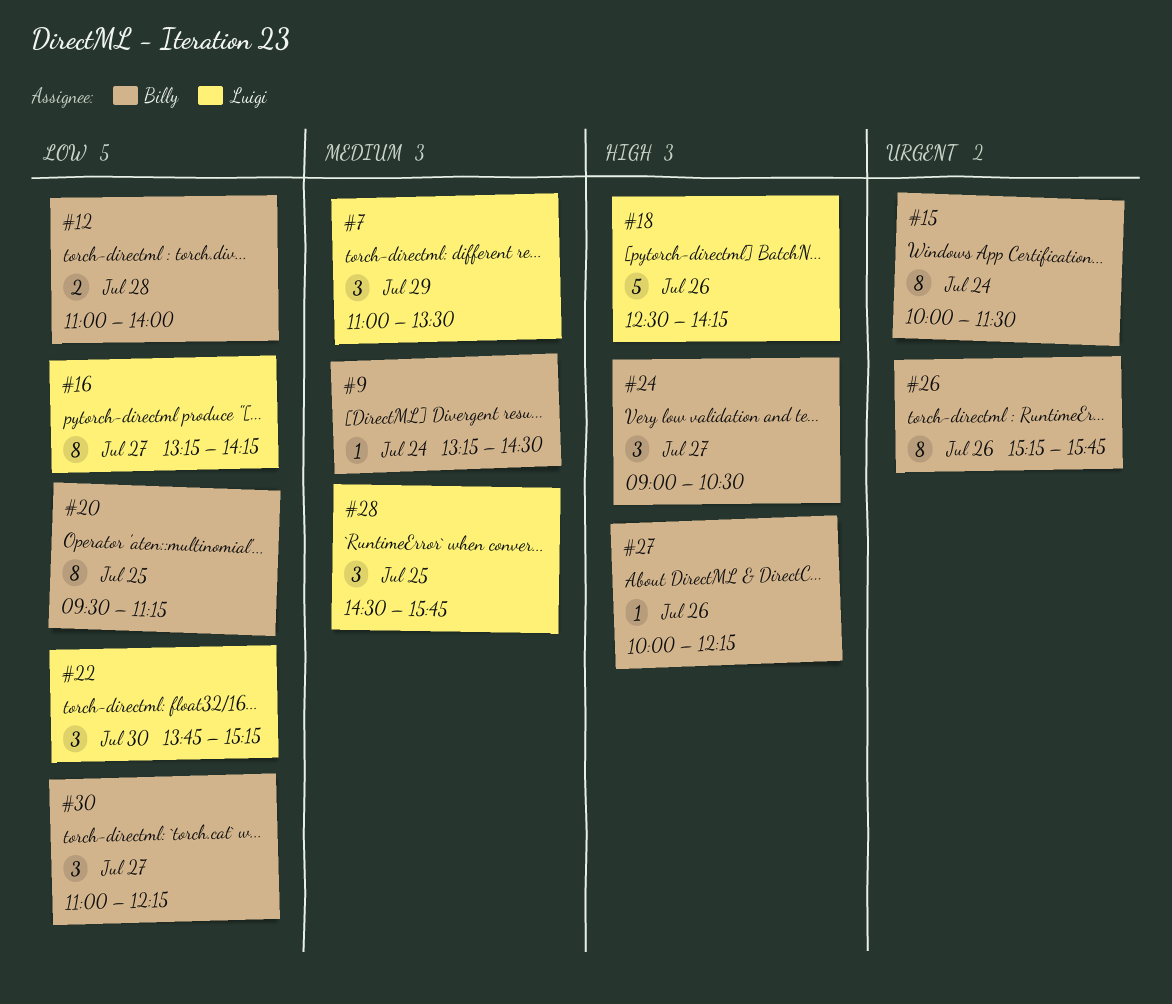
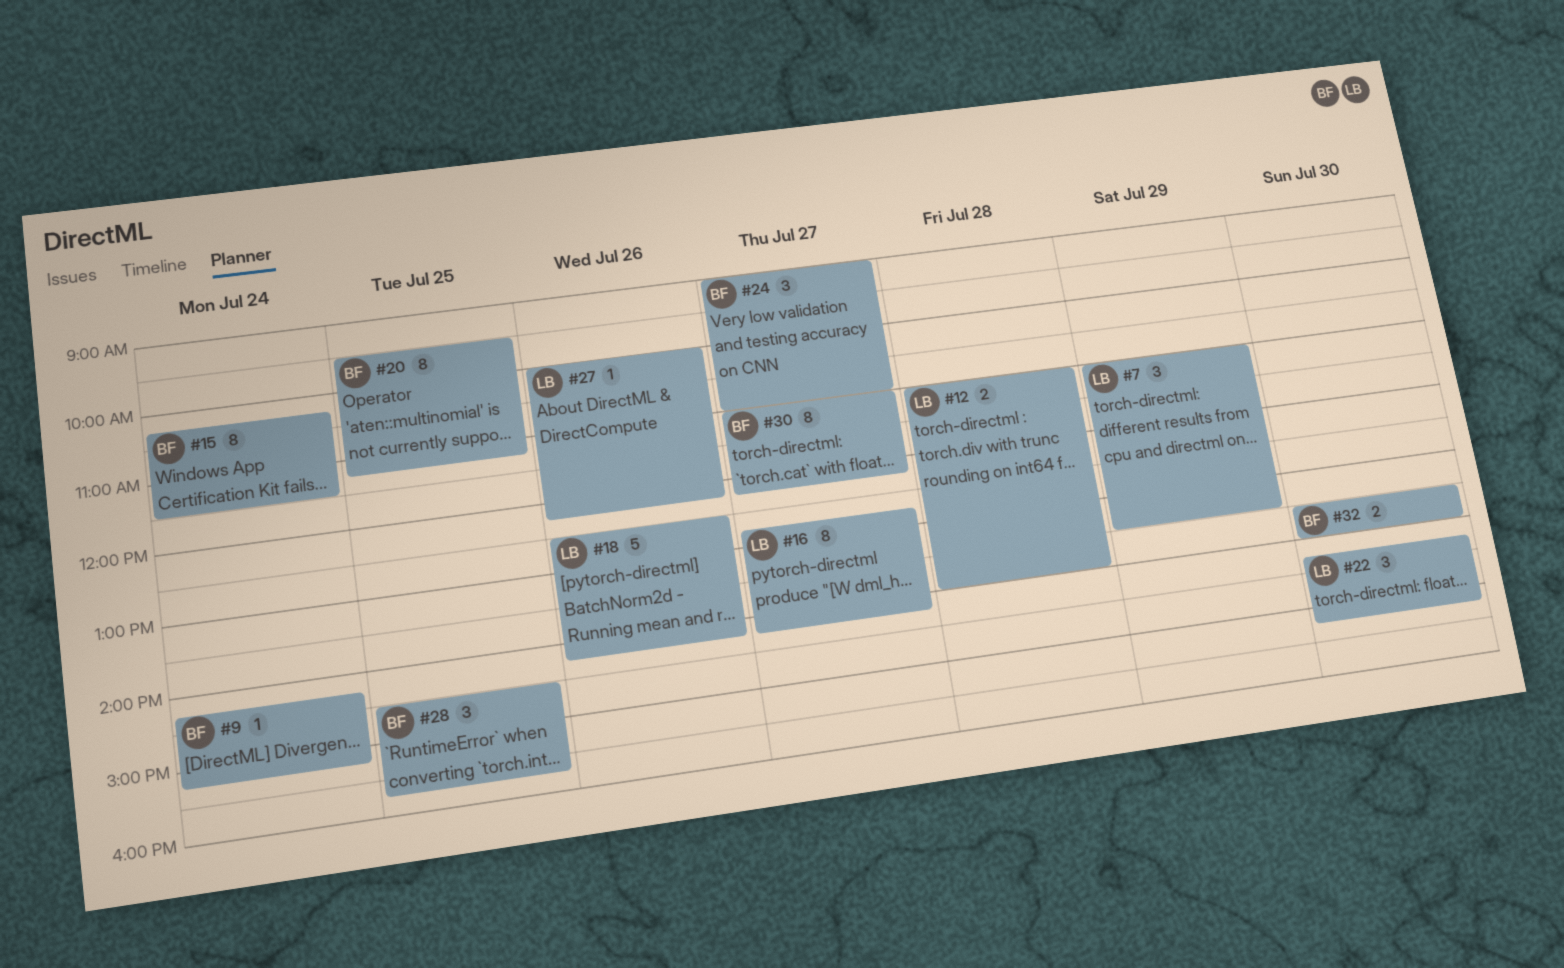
#9, begins: 13:15 -> 14:15
#9, ends: 14:30 -> 15:15
#12, owner: Billy -> Luigi
#15, begins: 10:00 -> 10:15
#16, begins: 13:15 -> 12:45
#22, begins: 13:45 -> 14:15
#24, ends: 10:30 -> 11:00
#26: present -> none
#27, owner: Billy -> Luigi
#28, owner: Luigi -> Billy
#30, estimate: 3 -> 8
#32: none -> present

